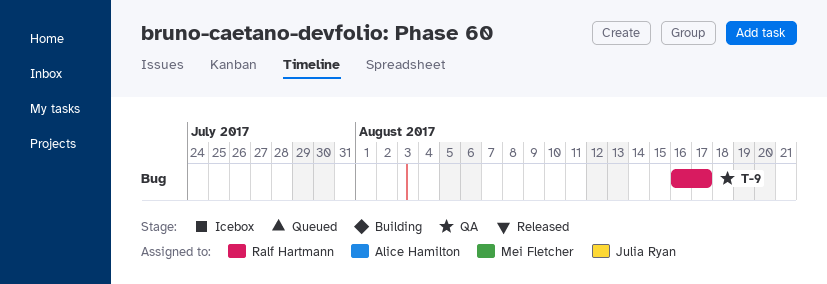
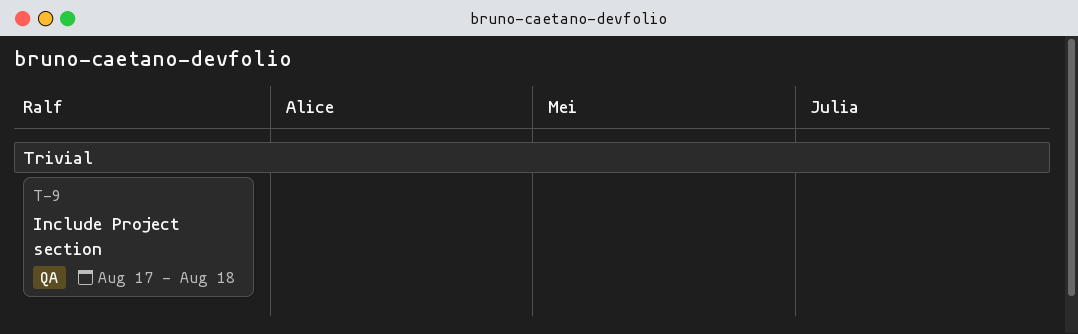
T-9, start: Aug 16 -> Aug 17
T-9, due: Aug 17 -> Aug 18

